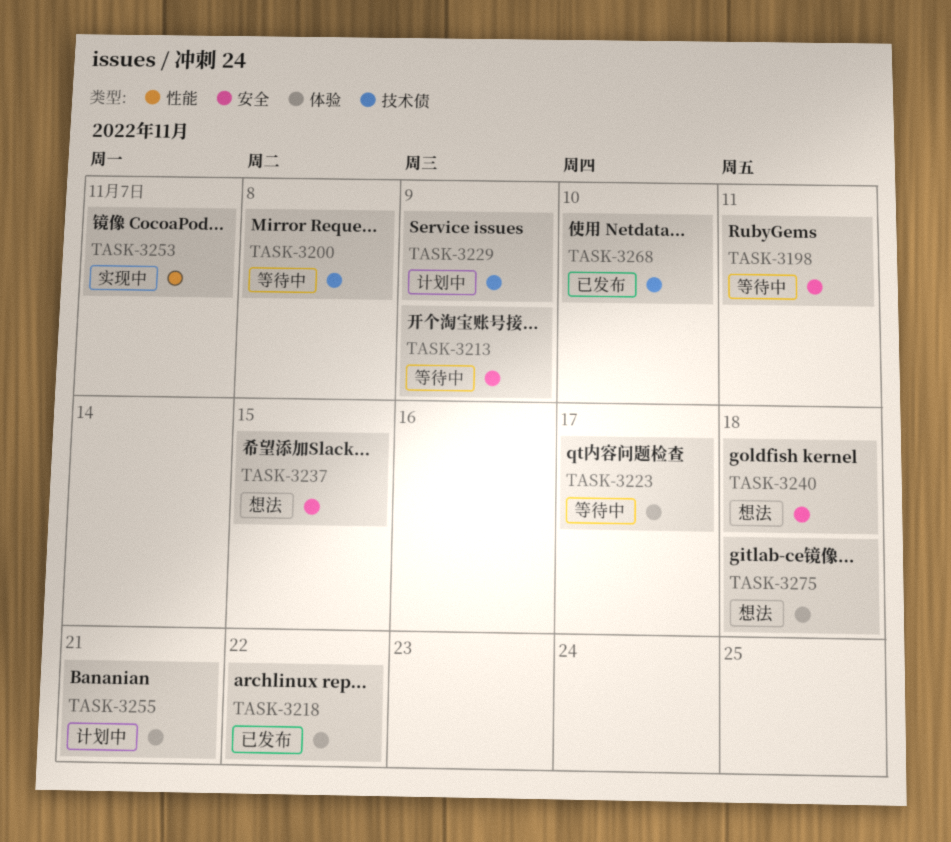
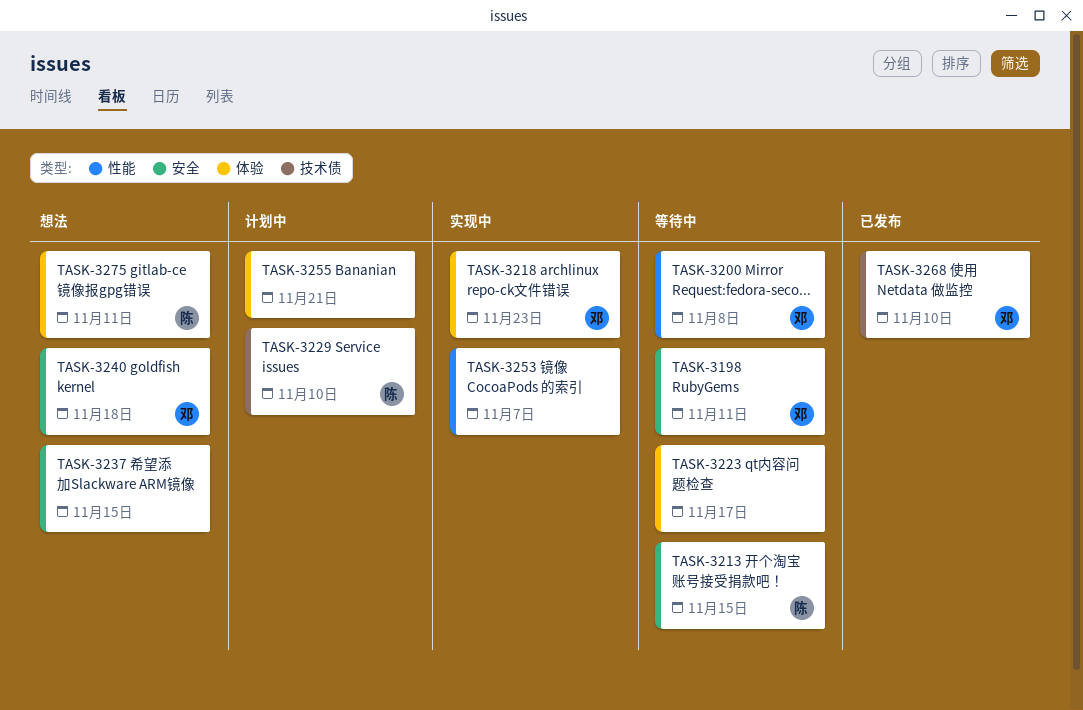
TASK-3200, label: 技术债 -> 性能
TASK-3213, due: Nov 9 -> Nov 15
TASK-3218, status: 已发布 -> 实现中
TASK-3218, due: Nov 22 -> Nov 23
TASK-3229, due: Nov 9 -> Nov 10
TASK-3275, due: Nov 18 -> Nov 11

